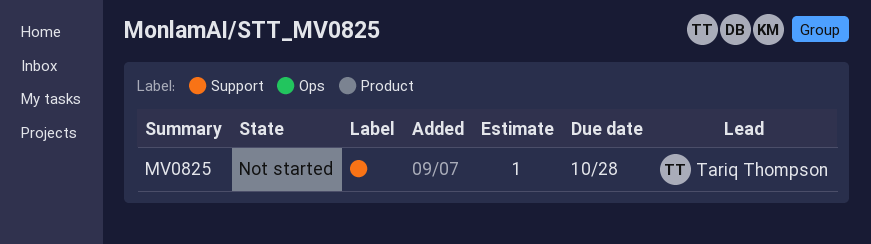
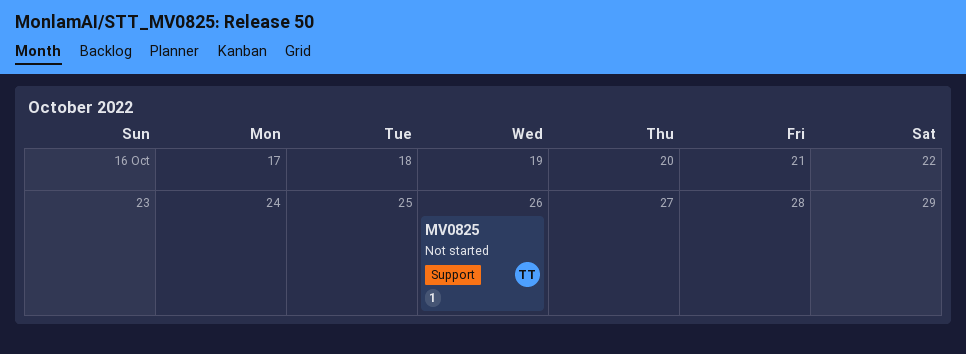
MV0825, due: Oct 28 -> Oct 26

